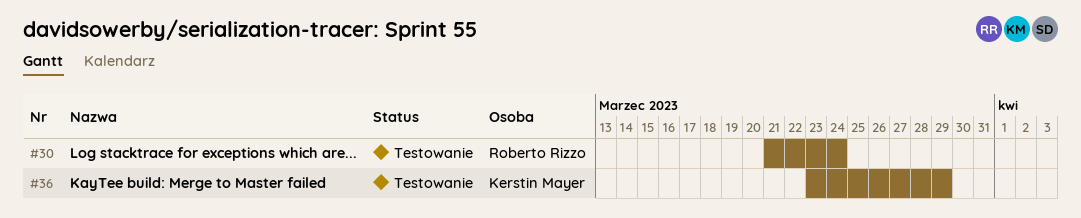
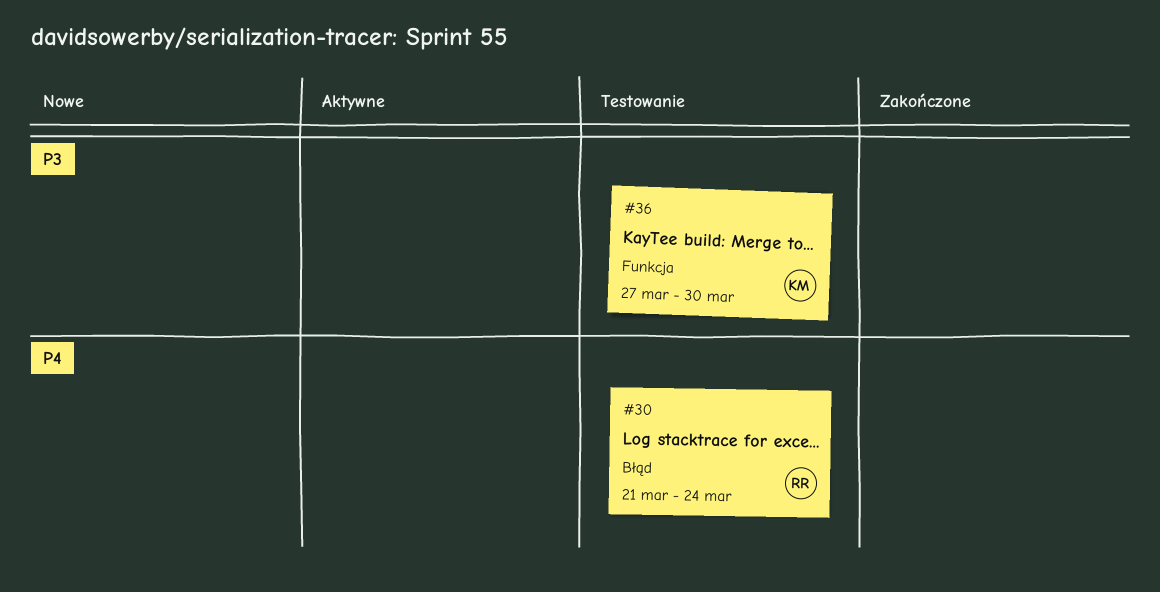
#36, start: Mar 23 -> Mar 27
#36, due: Mar 29 -> Mar 30

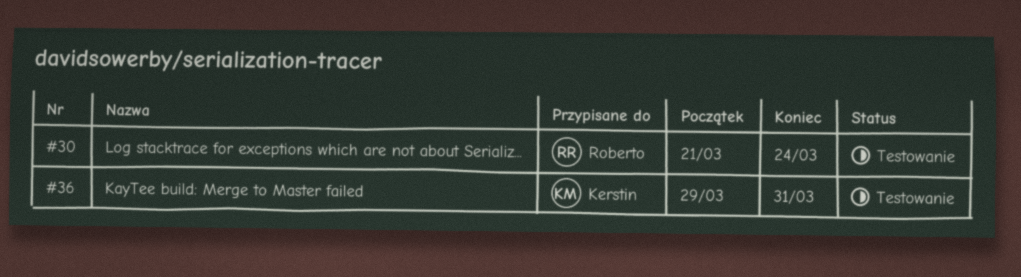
#36, start: Mar 27 -> Mar 29
#36, due: Mar 30 -> Mar 31

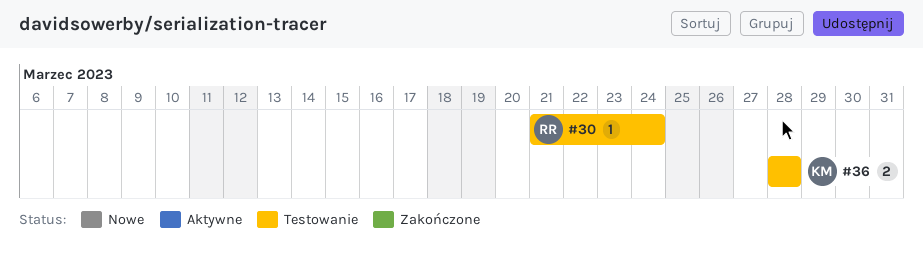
#36, start: Mar 29 -> Mar 28
#36, due: Mar 31 -> Mar 28

